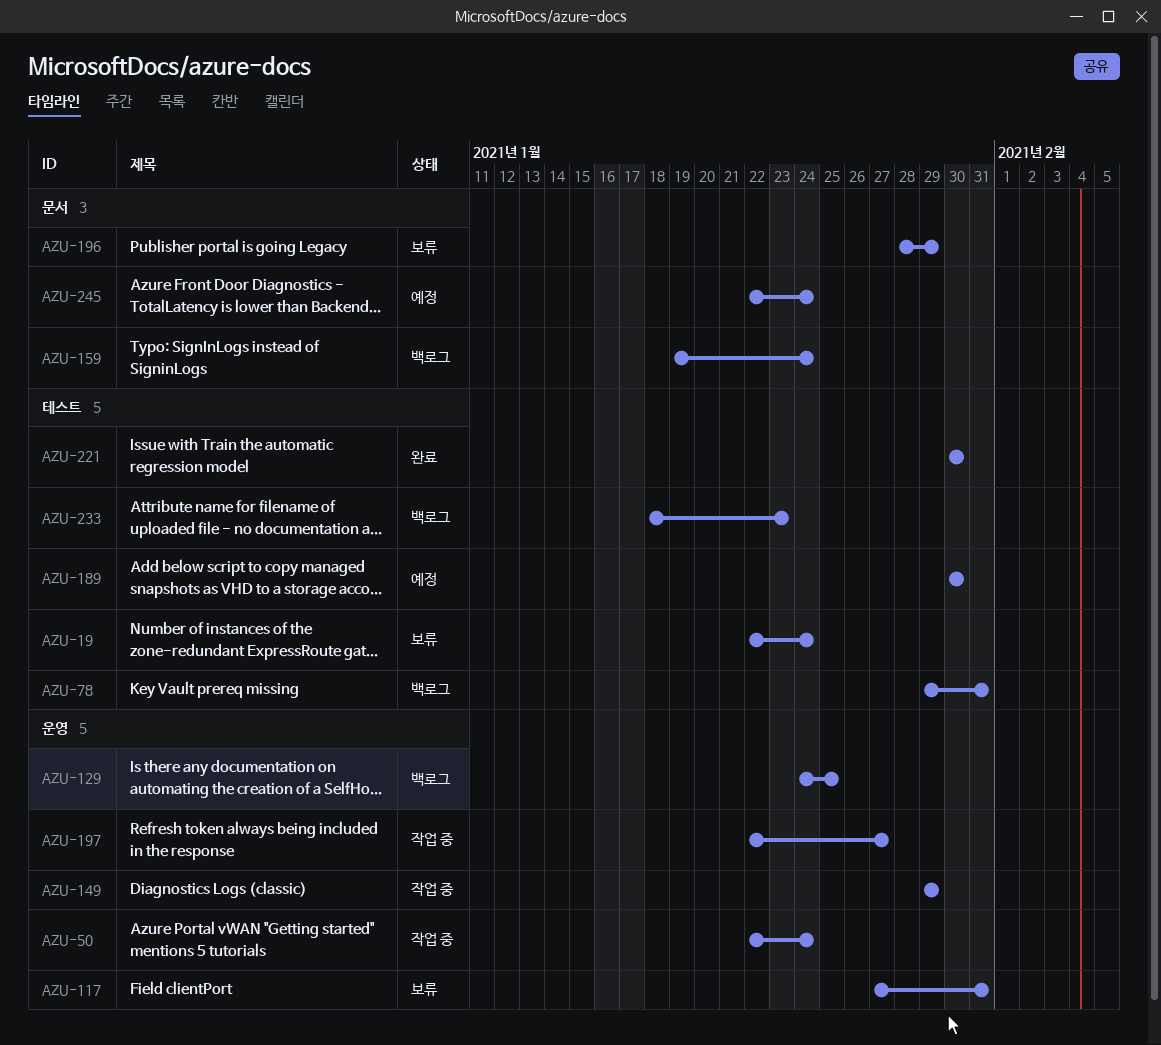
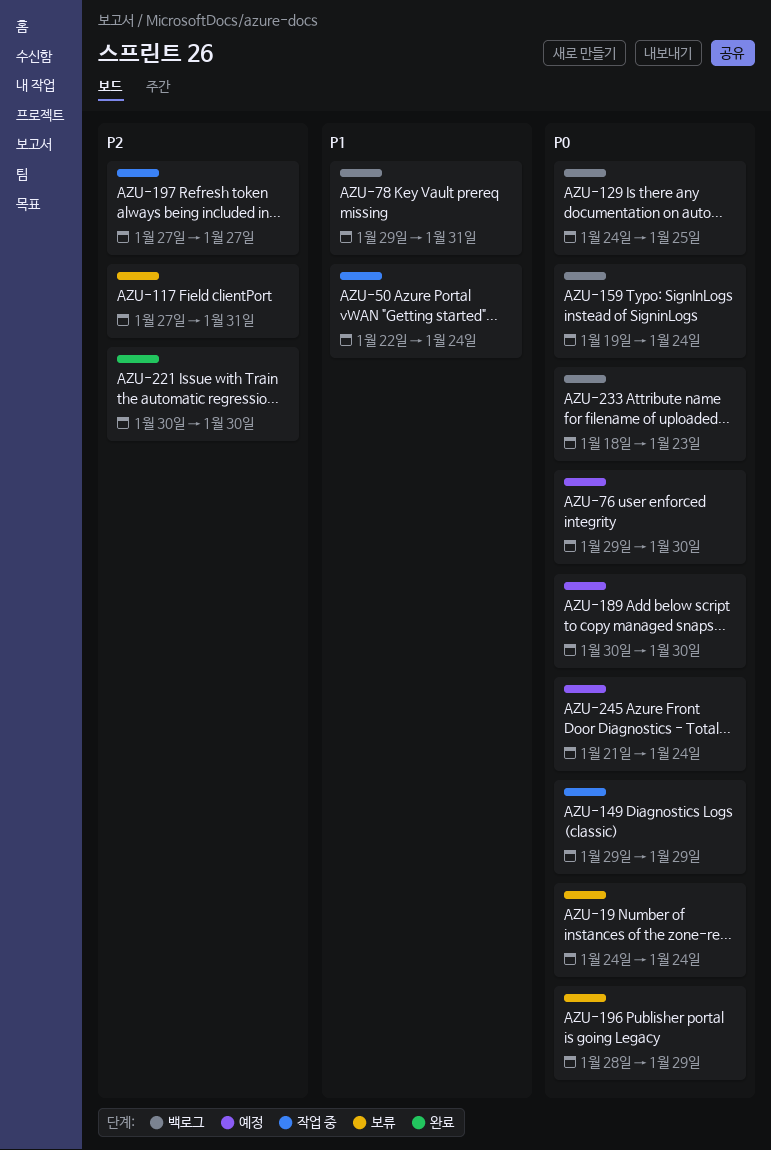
AZU-19, start: Jan 22 -> Jan 24
AZU-76: none -> present
AZU-197, start: Jan 22 -> Jan 27
AZU-245, start: Jan 22 -> Jan 21

